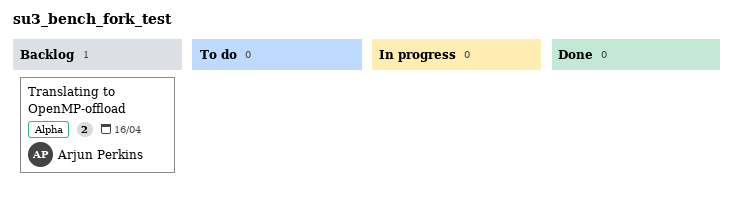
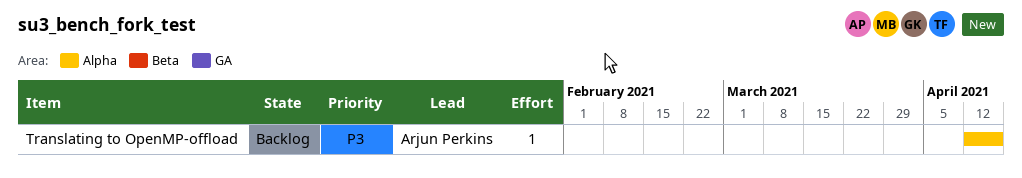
Translating to OpenMP-offload, estimate: 2 -> 1

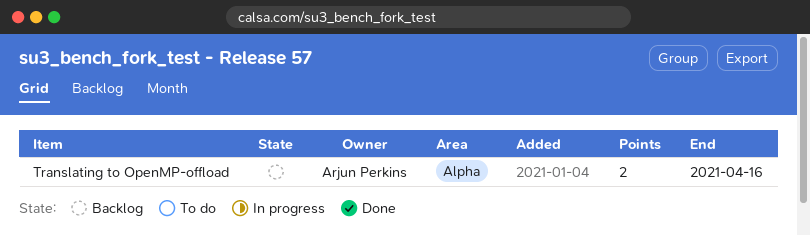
Translating to OpenMP-offload, estimate: 1 -> 2

